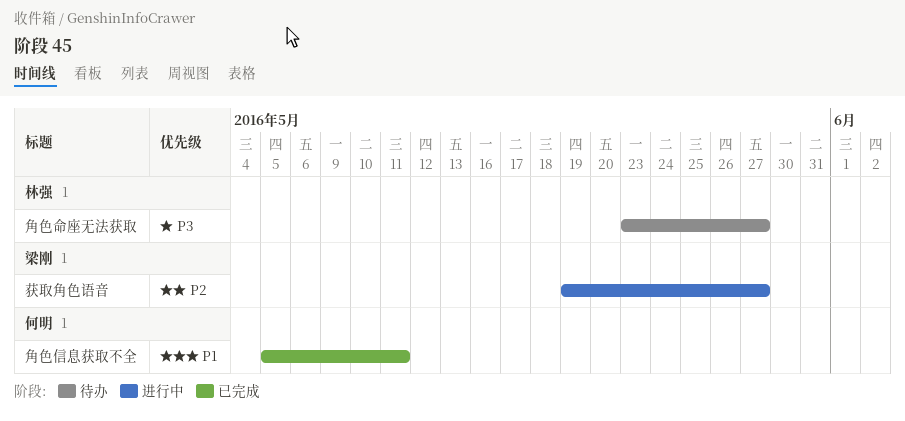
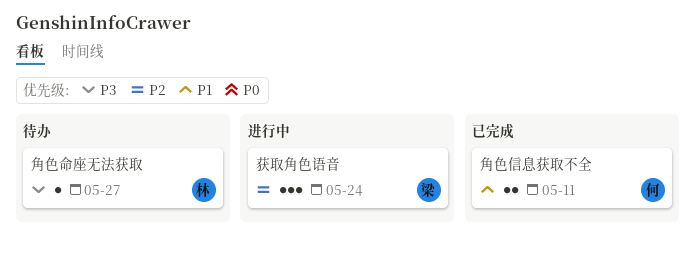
获取角色语音, due: May 27 -> May 24

